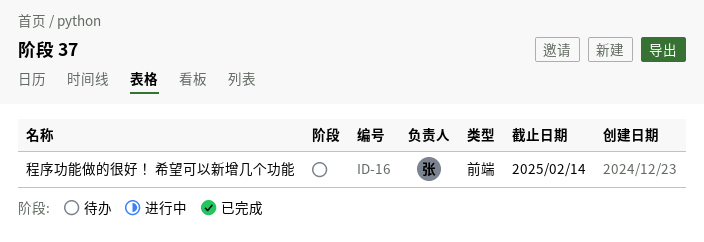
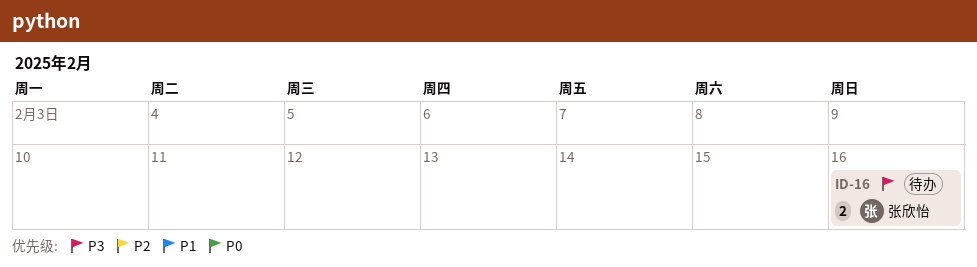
ID-16, due: Feb 14 -> Feb 16

